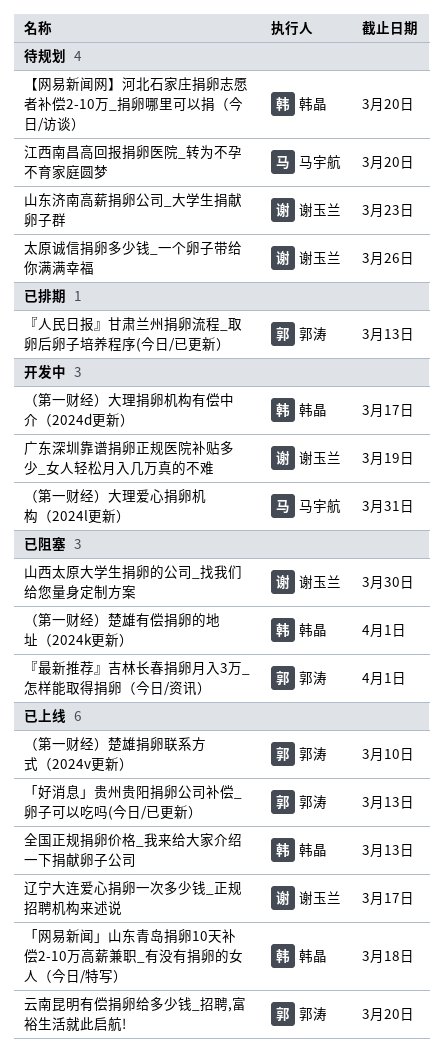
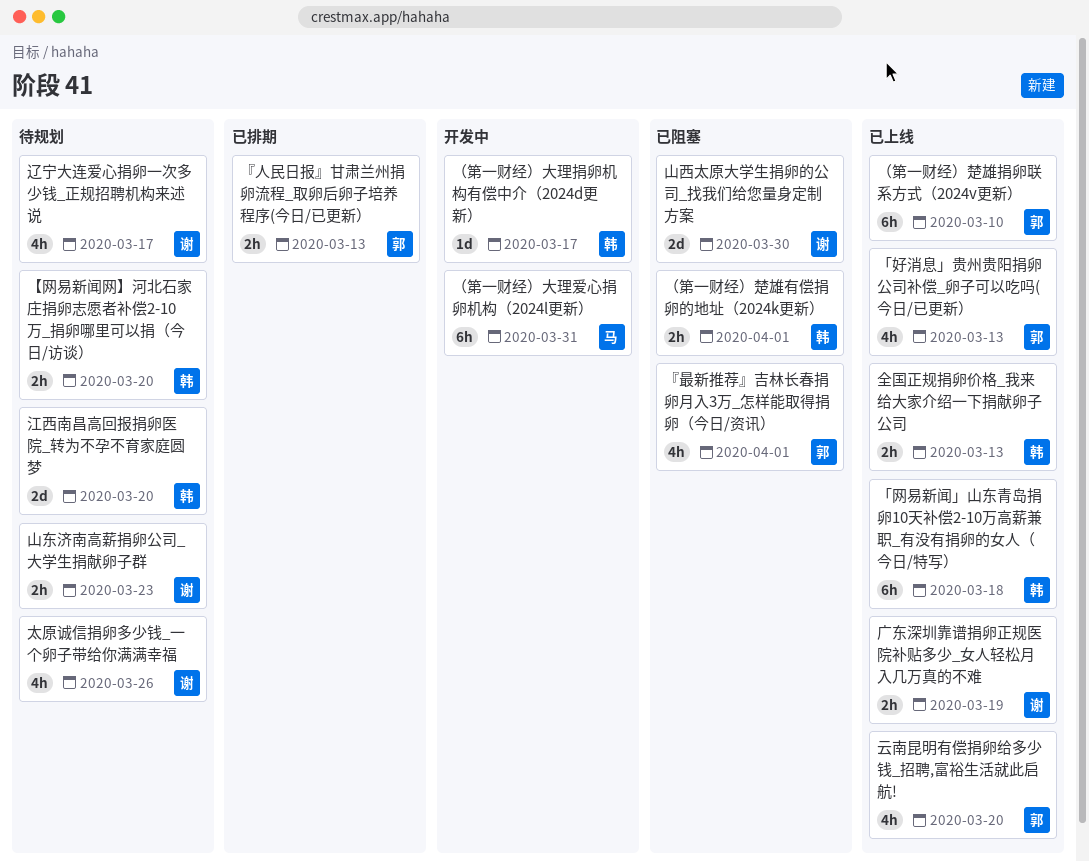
广东深圳靠谱捐卵正规医院补贴多少_女人轻松月入几万真的不难, status: 开发中 -> 已上线
江西南昌高回报捐卵医院_转为不孕不育家庭圆梦, owner: 马宇航 -> 韩晶
辽宁大连爱心捐卵一次多少钱_正规招聘机构来述说, status: 已上线 -> 待规划

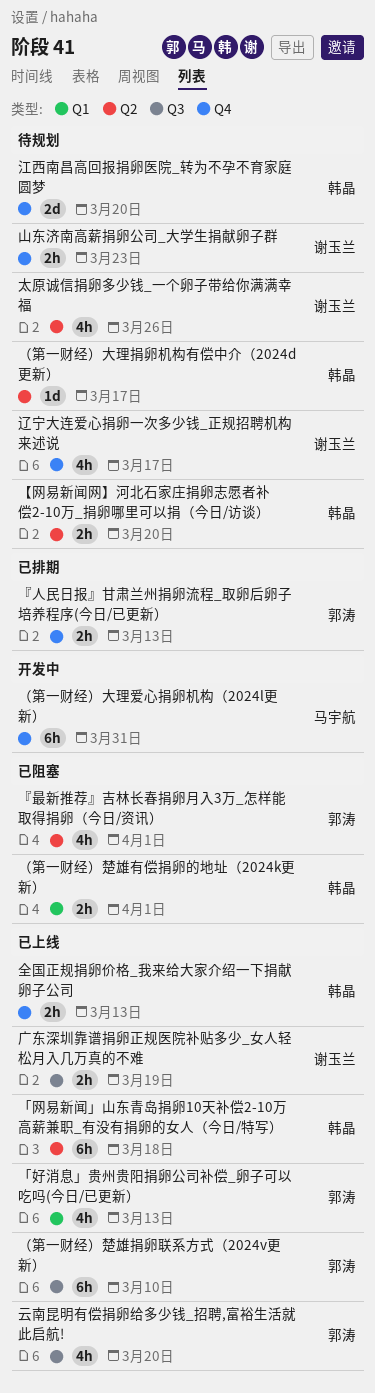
山西太原大学生捐卵的公司_找我们给您量身定制方案: present -> none
（第一财经）大理捐卵机构有偿中介（2024d更新）, status: 开发中 -> 待规划

